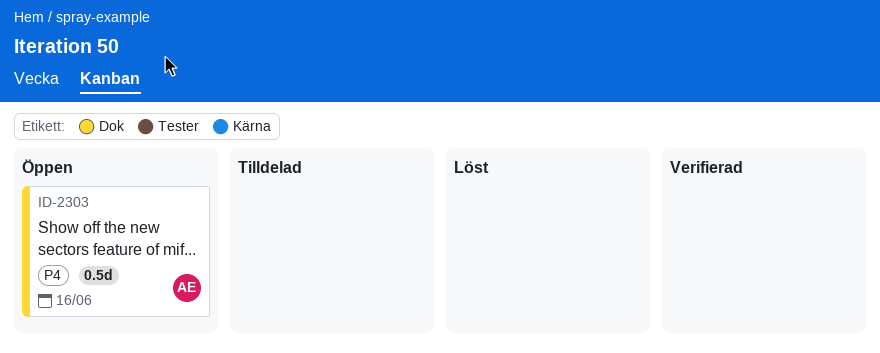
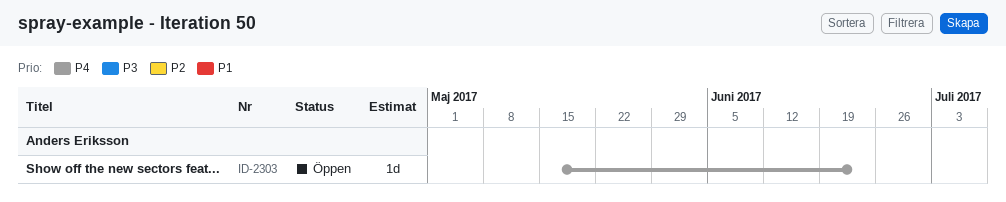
ID-2303, estimate: 0.5d -> 1d
ID-2303, due: Jun 16 -> Jun 23

